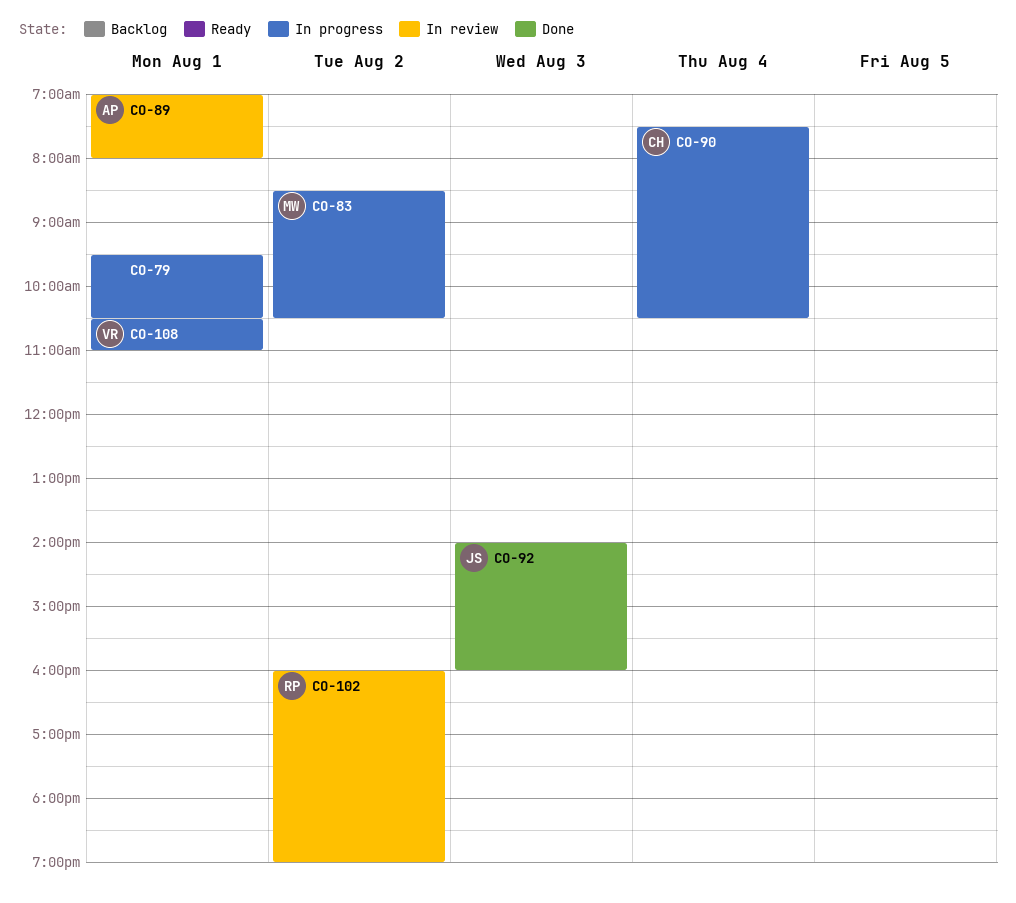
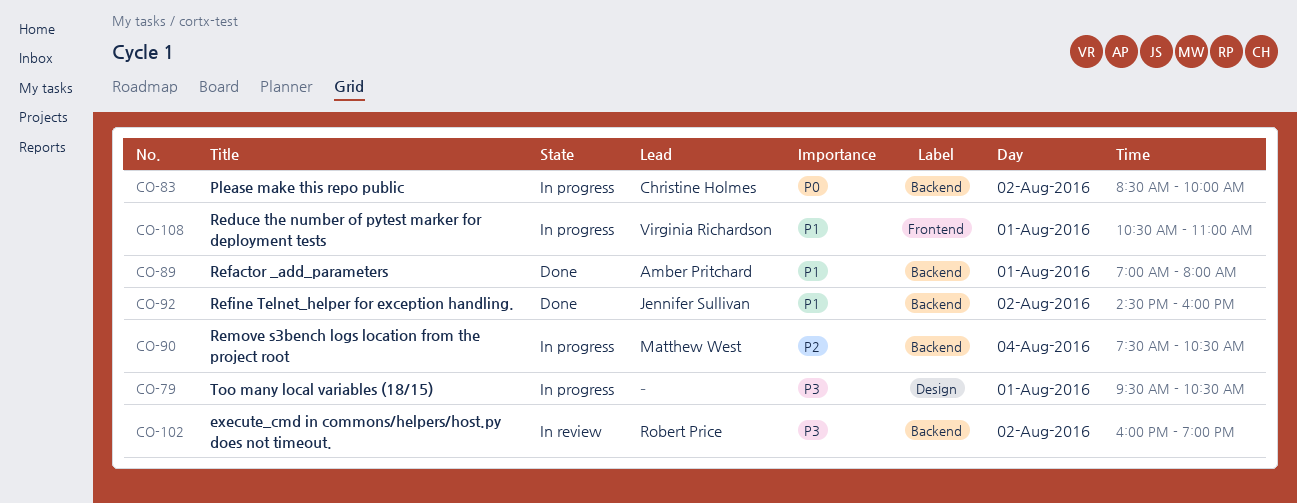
CO-83, owner: Matthew West -> Christine Holmes
CO-83, ends: 10:30 -> 10:00
CO-89, status: In review -> Done
CO-90, owner: Christine Holmes -> Matthew West
CO-92, day: Aug 3 -> Aug 2
CO-92, begins: 14:00 -> 14:30

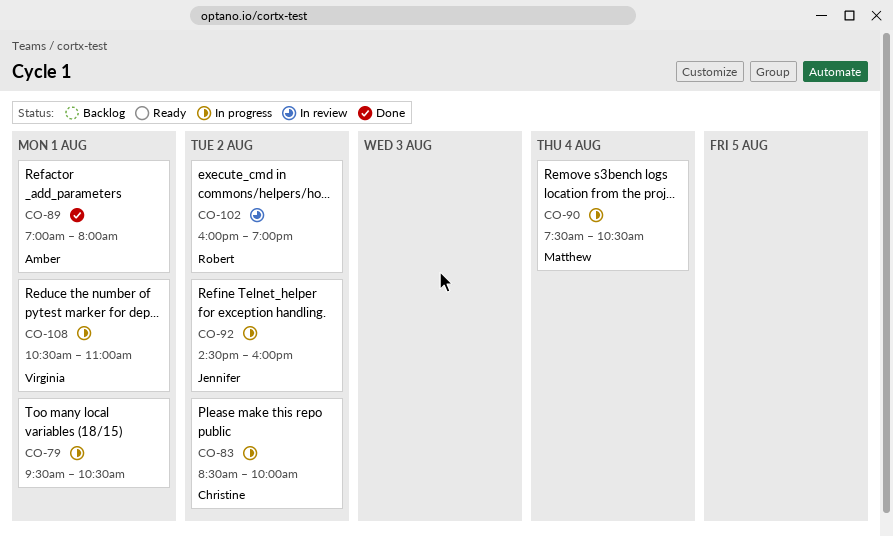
CO-92, status: Done -> In progress

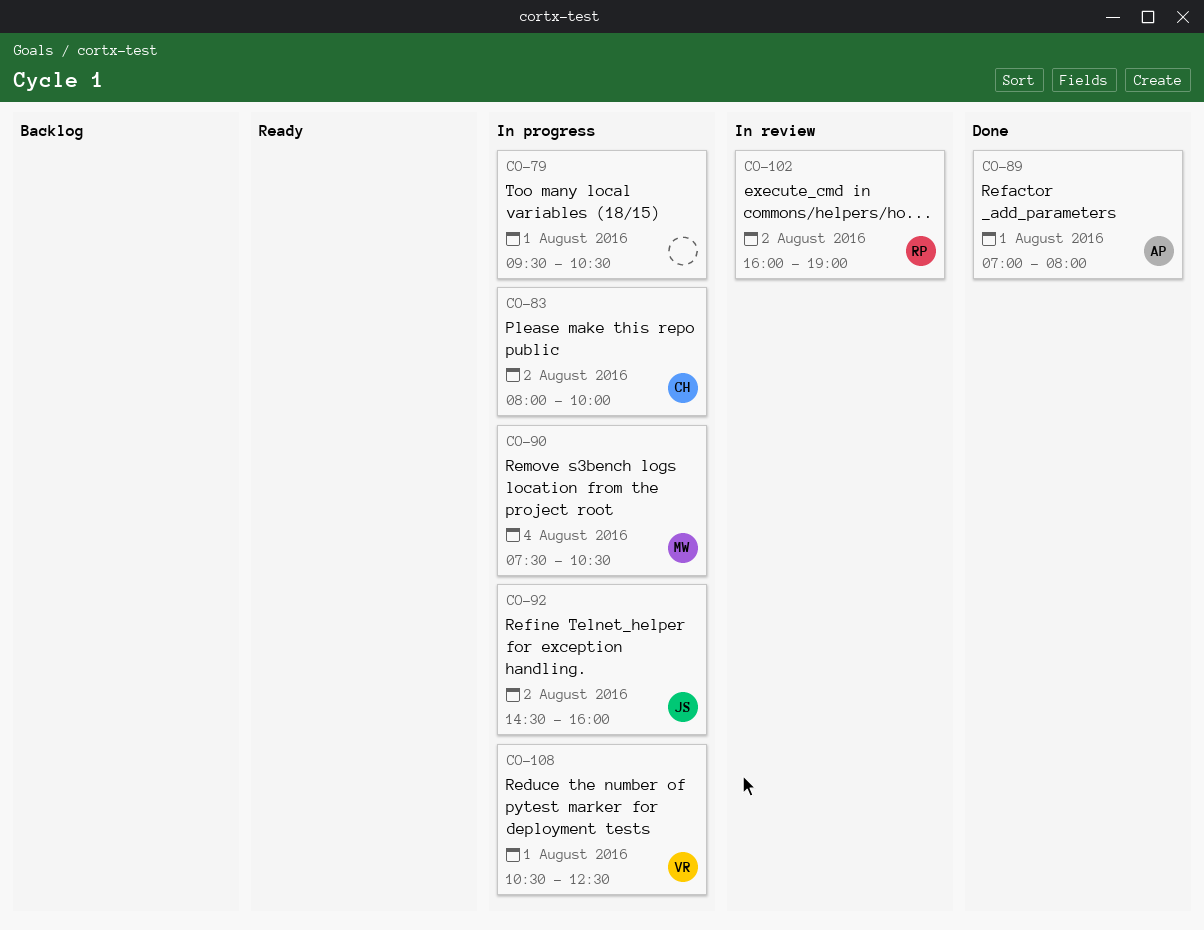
CO-83, begins: 08:30 -> 08:00
CO-108, ends: 11:00 -> 12:30

